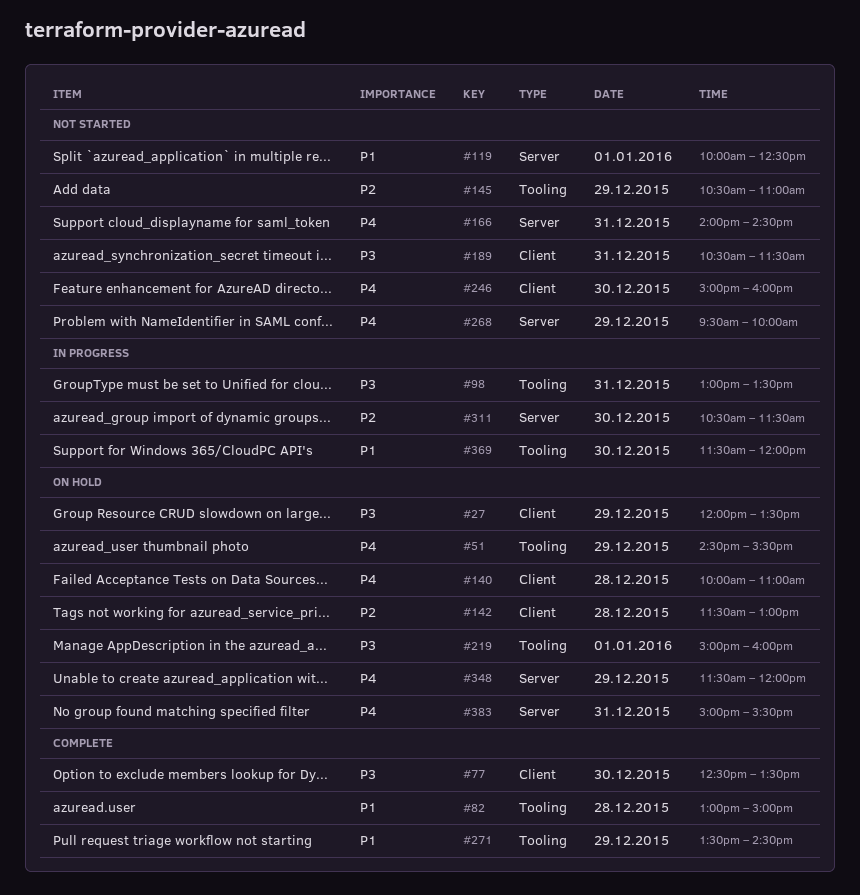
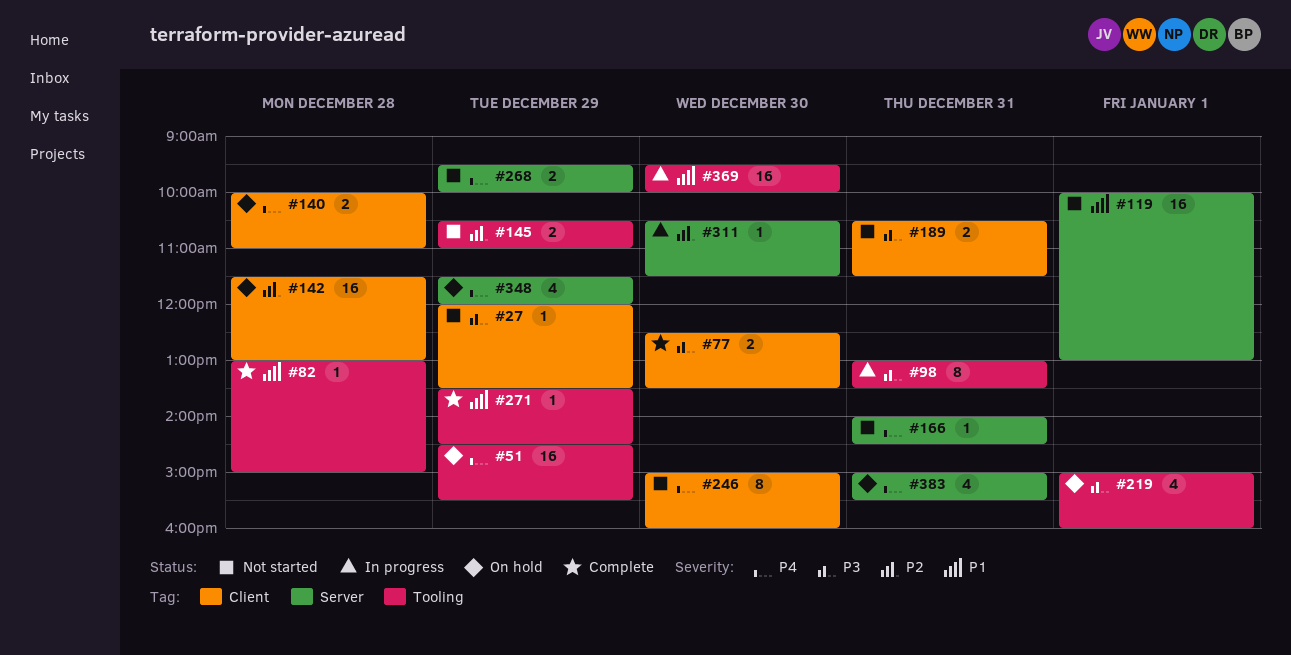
#27, status: On hold -> Not started
#119, ends: 12:30 -> 13:00
#369, begins: 11:30 -> 09:30
#369, ends: 12:00 -> 10:00

